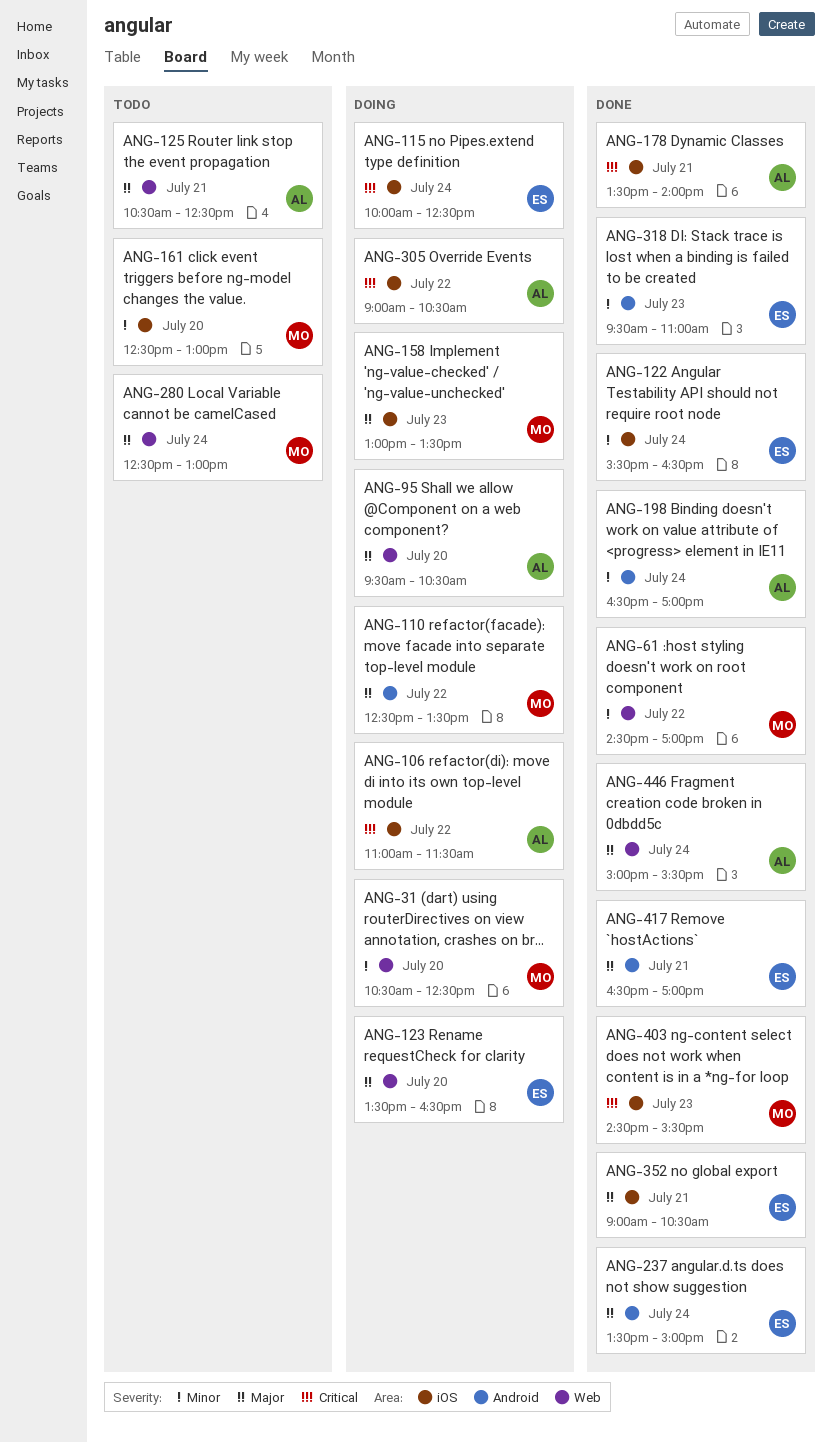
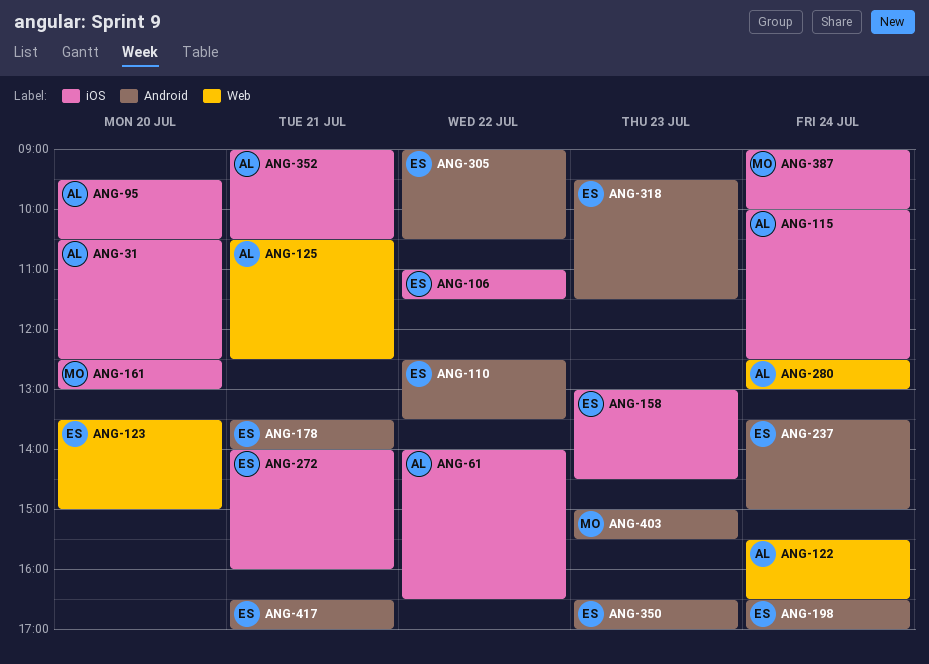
ANG-31, owner: MO -> AL
ANG-31, label: Web -> iOS
ANG-61, owner: MO -> AL
ANG-61, label: Web -> iOS
ANG-61, begins: 14:30 -> 14:00
ANG-61, ends: 17:00 -> 16:30
ANG-95, label: Web -> iOS
ANG-106, owner: AL -> ES
ANG-110, owner: MO -> ES
ANG-115, owner: ES -> AL
ANG-122, owner: ES -> AL
ANG-122, label: iOS -> Web
ANG-123, ends: 16:30 -> 15:00
ANG-158, owner: MO -> ES
ANG-158, ends: 13:30 -> 14:30
ANG-178, owner: AL -> ES
ANG-178, label: iOS -> Android
ANG-198, owner: AL -> ES
ANG-272: none -> present
ANG-280, owner: MO -> AL
ANG-305, owner: AL -> ES
ANG-305, label: iOS -> Android
ANG-318, ends: 11:00 -> 11:30
ANG-350: none -> present
ANG-352, owner: ES -> AL
ANG-387: none -> present
ANG-403, label: iOS -> Android
ANG-403, begins: 14:30 -> 15:00
ANG-446: present -> none

